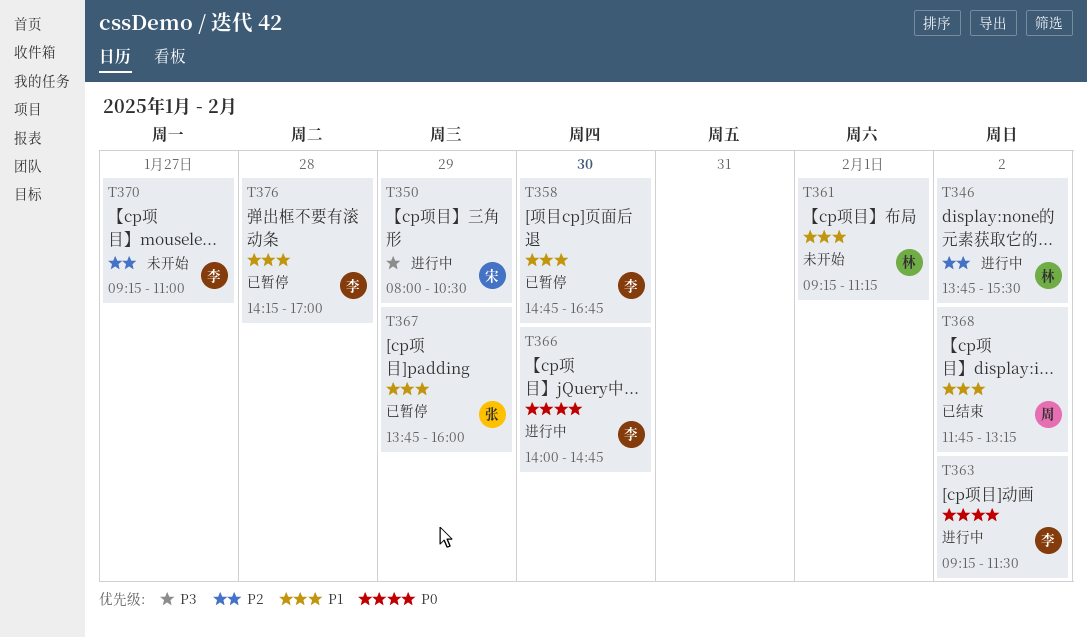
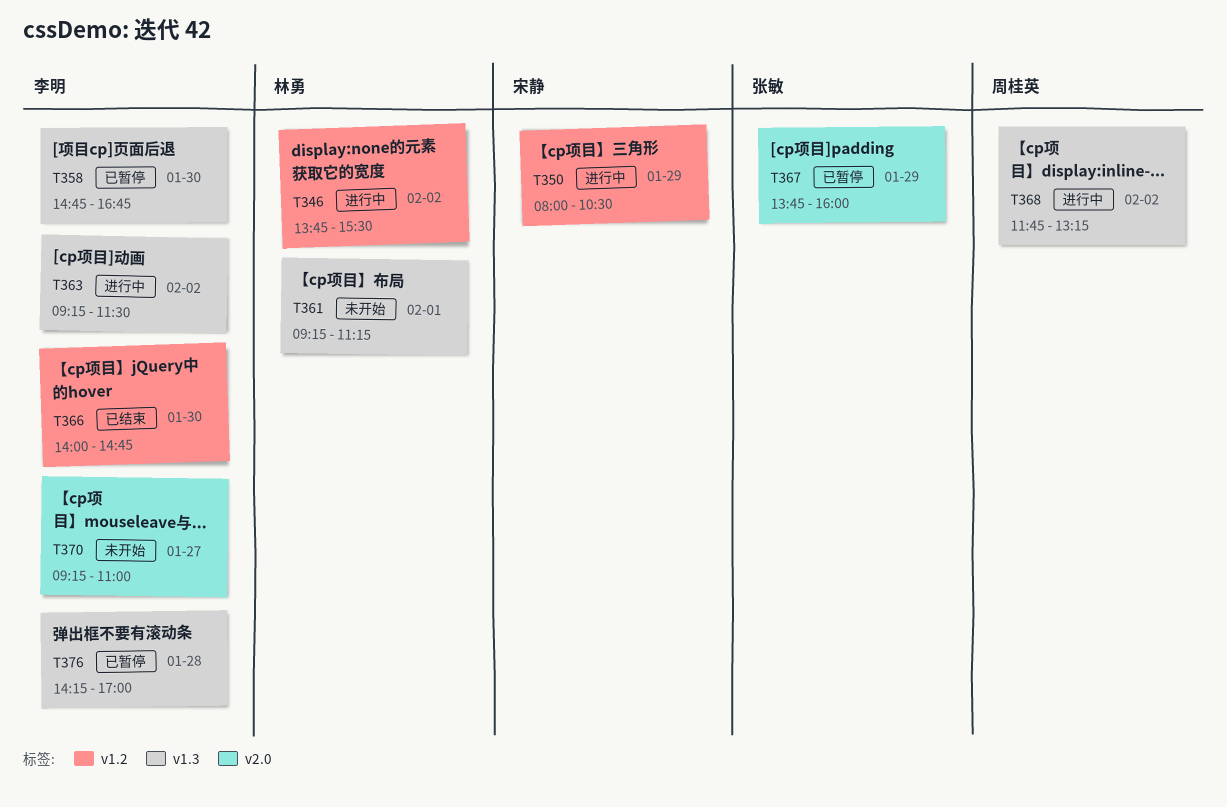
T366, status: 进行中 -> 已结束
T368, status: 已结束 -> 进行中

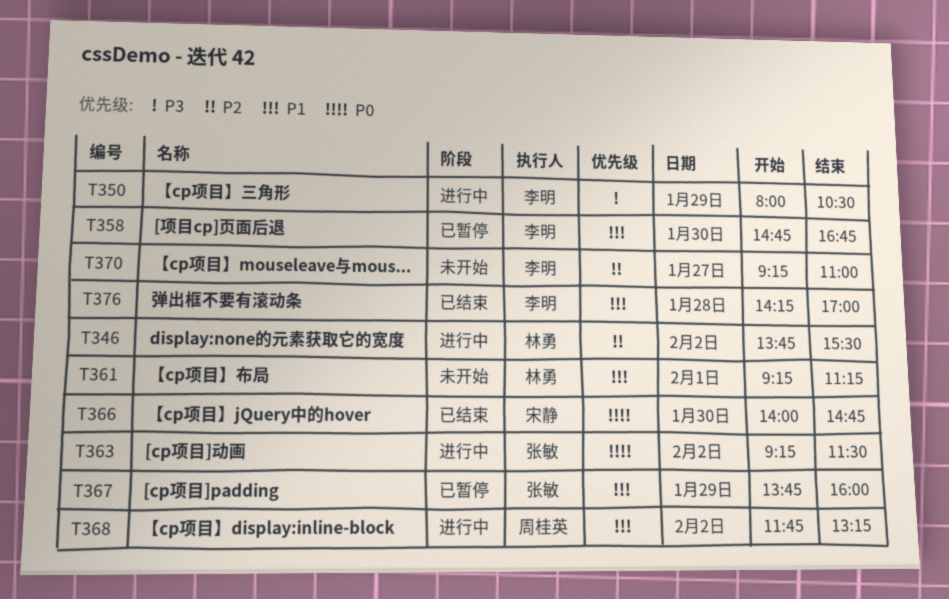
T350, owner: 宋静 -> 李明
T363, owner: 李明 -> 张敏
T366, owner: 李明 -> 宋静
T376, status: 已暂停 -> 已结束

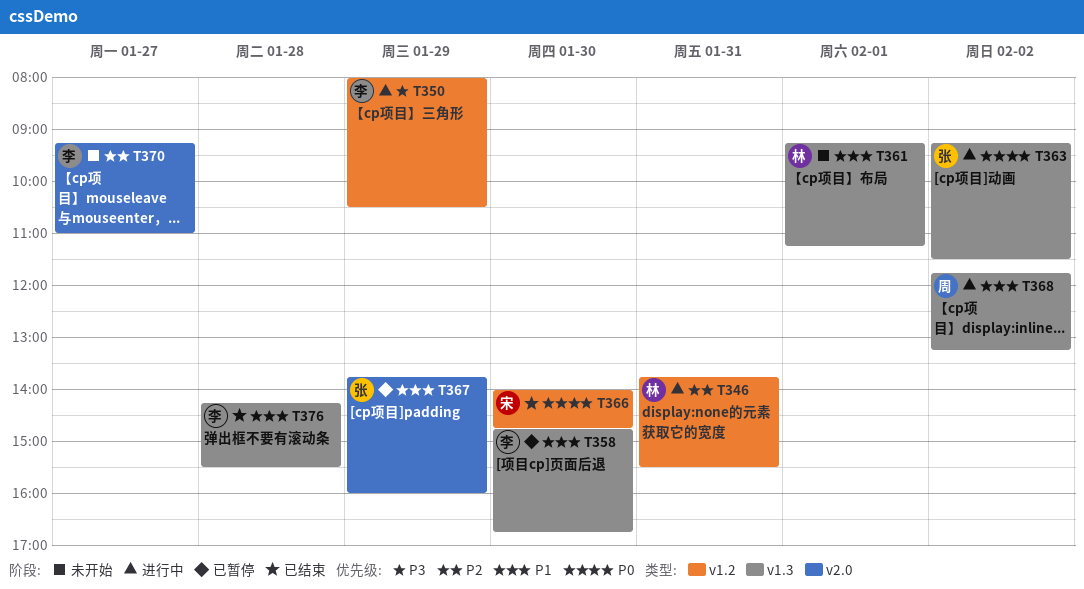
T346, day: Feb 2 -> Jan 31
T376, ends: 17:00 -> 15:30

